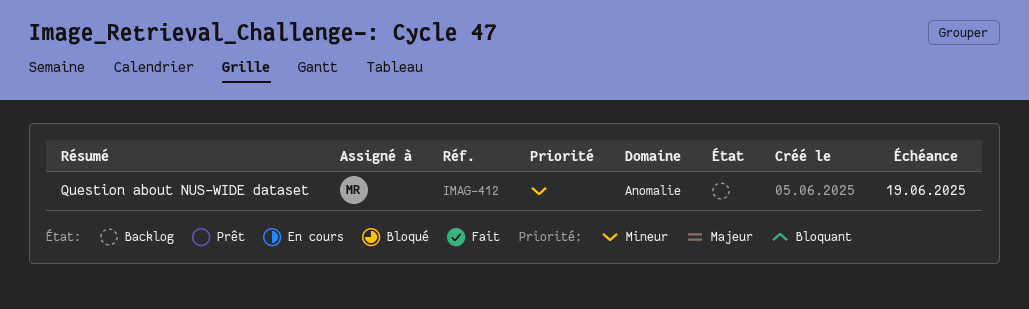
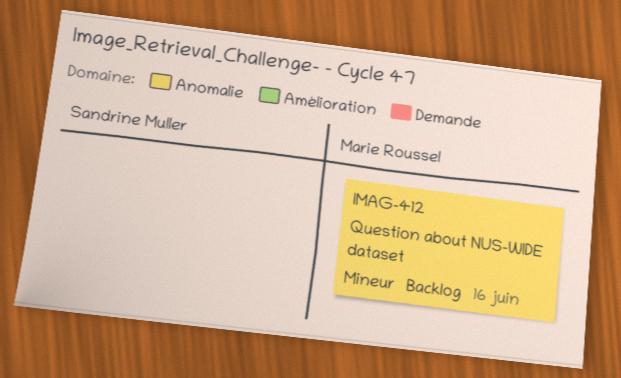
IMAG-412, due: Jun 19 -> Jun 16

